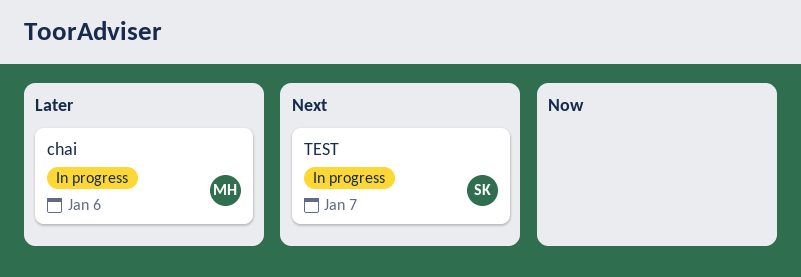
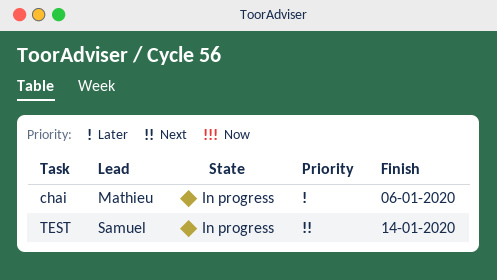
TEST, due: Jan 7 -> Jan 14

